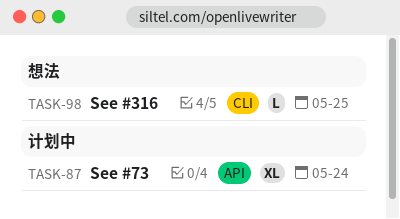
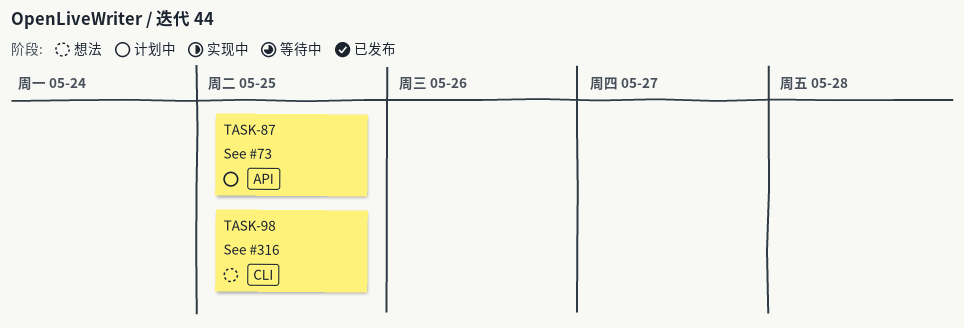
TASK-87, due: May 24 -> May 25

